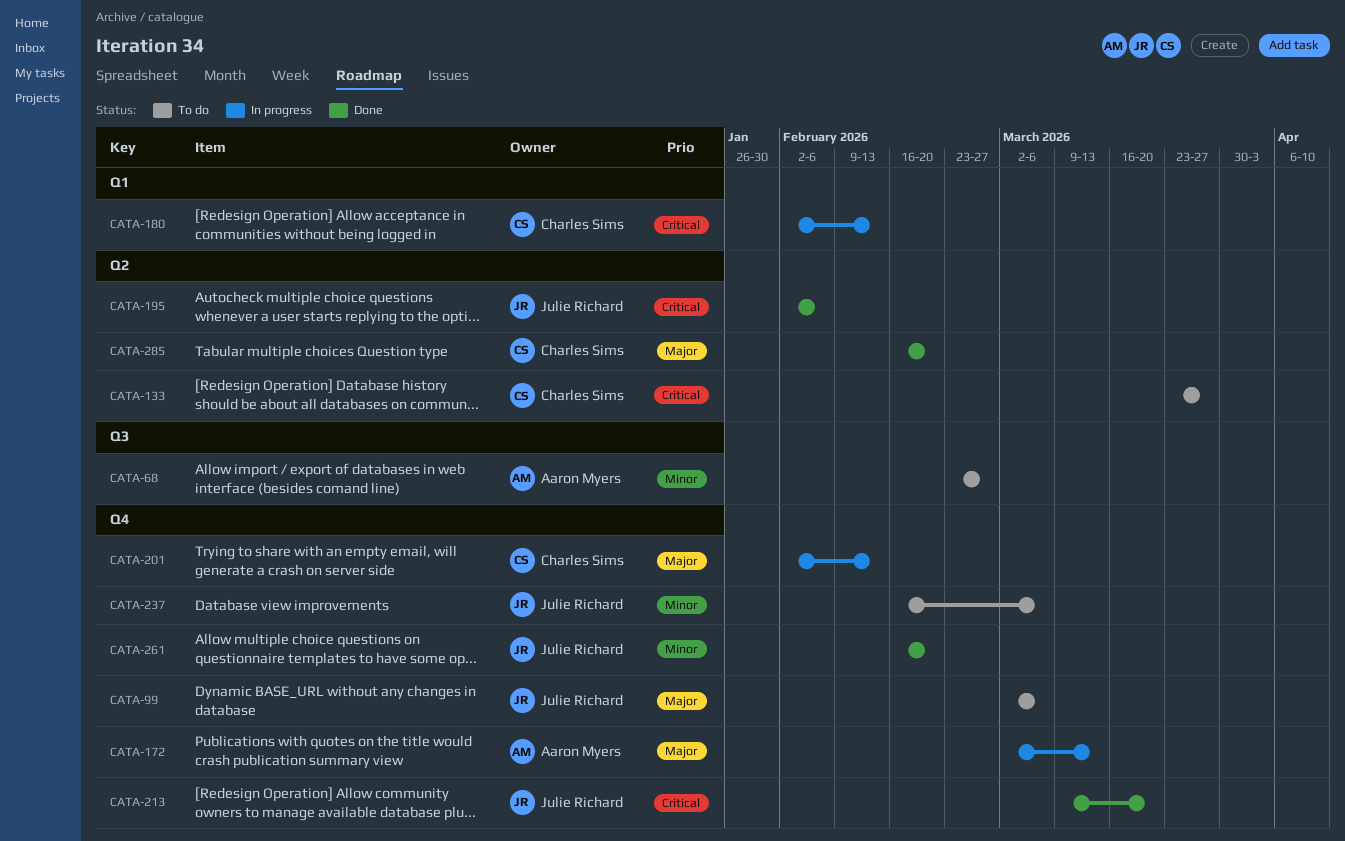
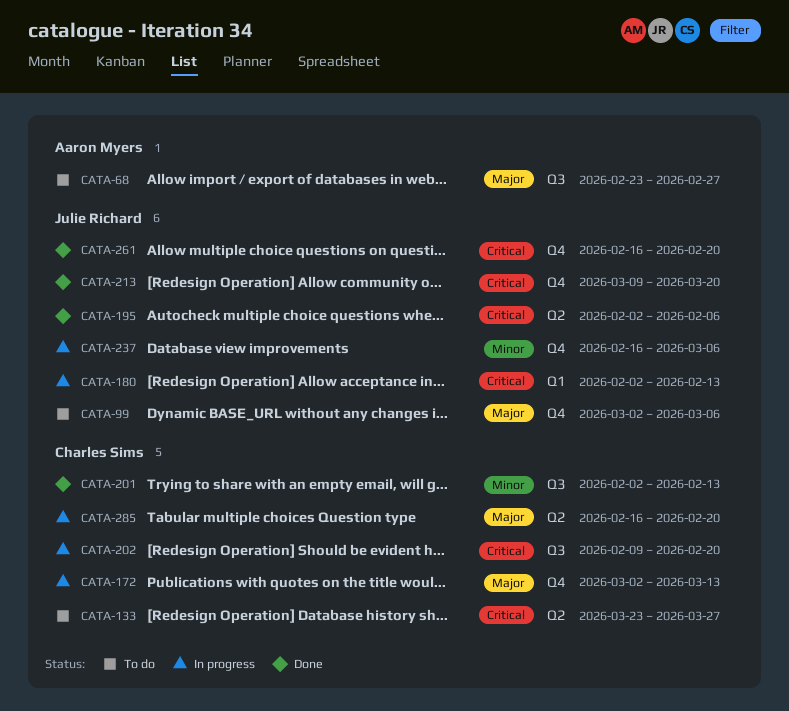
CATA-68, priority: Minor -> Major
CATA-172, owner: Aaron Myers -> Charles Sims
CATA-180, owner: Charles Sims -> Julie Richard
CATA-201, status: In progress -> Done
CATA-201, priority: Major -> Minor
CATA-201, label: Q4 -> Q3
CATA-202: none -> present
CATA-237, status: To do -> In progress
CATA-261, priority: Minor -> Critical
CATA-285, status: Done -> In progress

